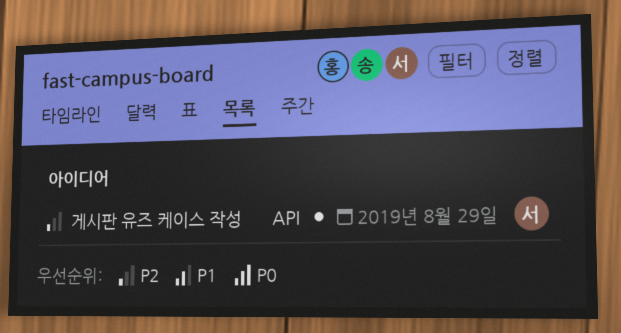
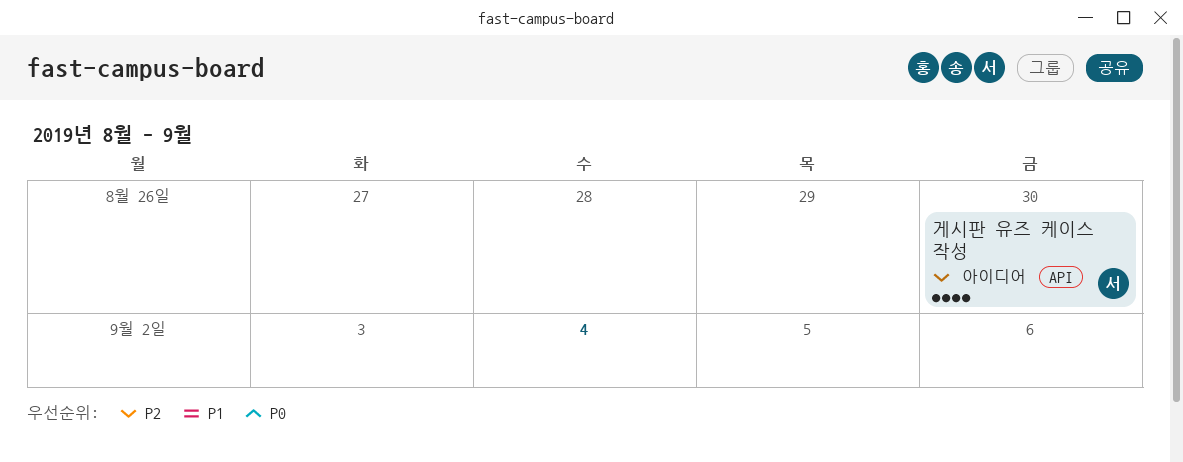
게시판 유즈 케이스 작성, estimate: 1 -> 4
게시판 유즈 케이스 작성, due: Aug 29 -> Aug 30

